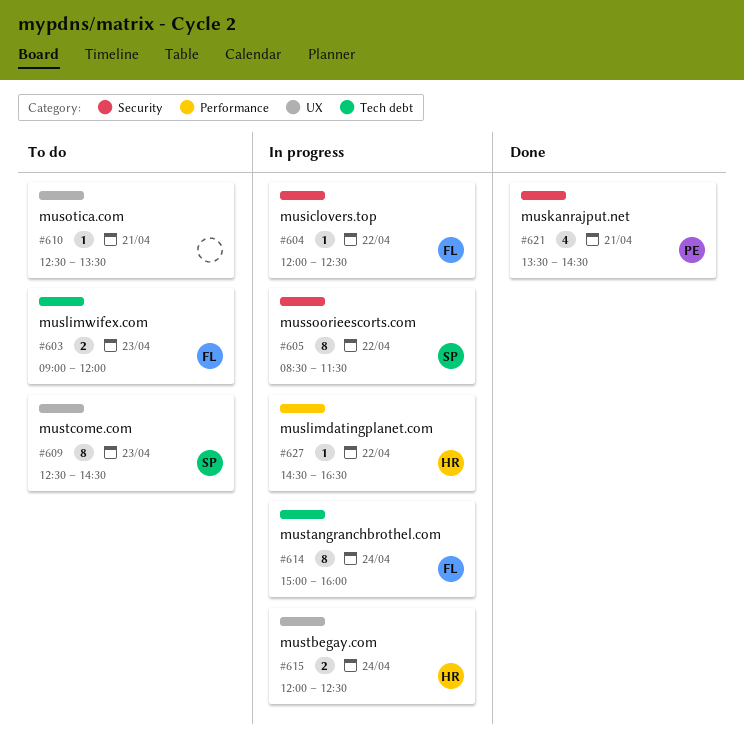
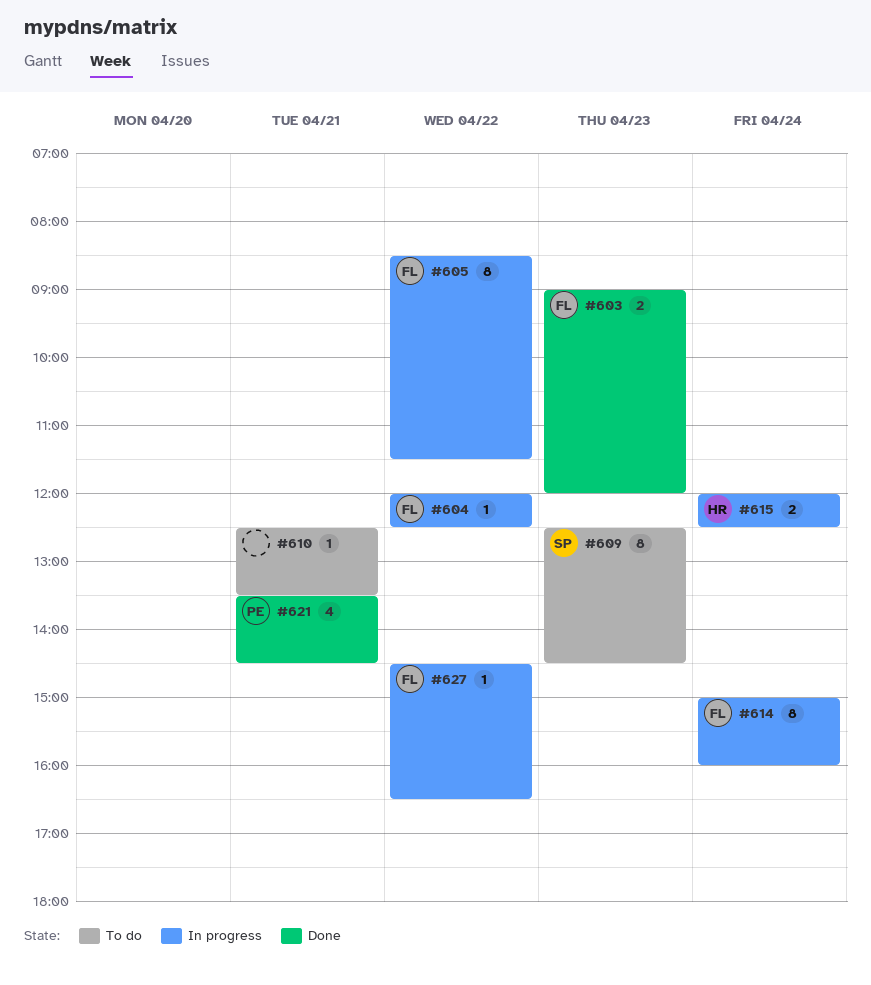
#603, status: To do -> Done
#605, owner: SP -> FL
#627, owner: HR -> FL

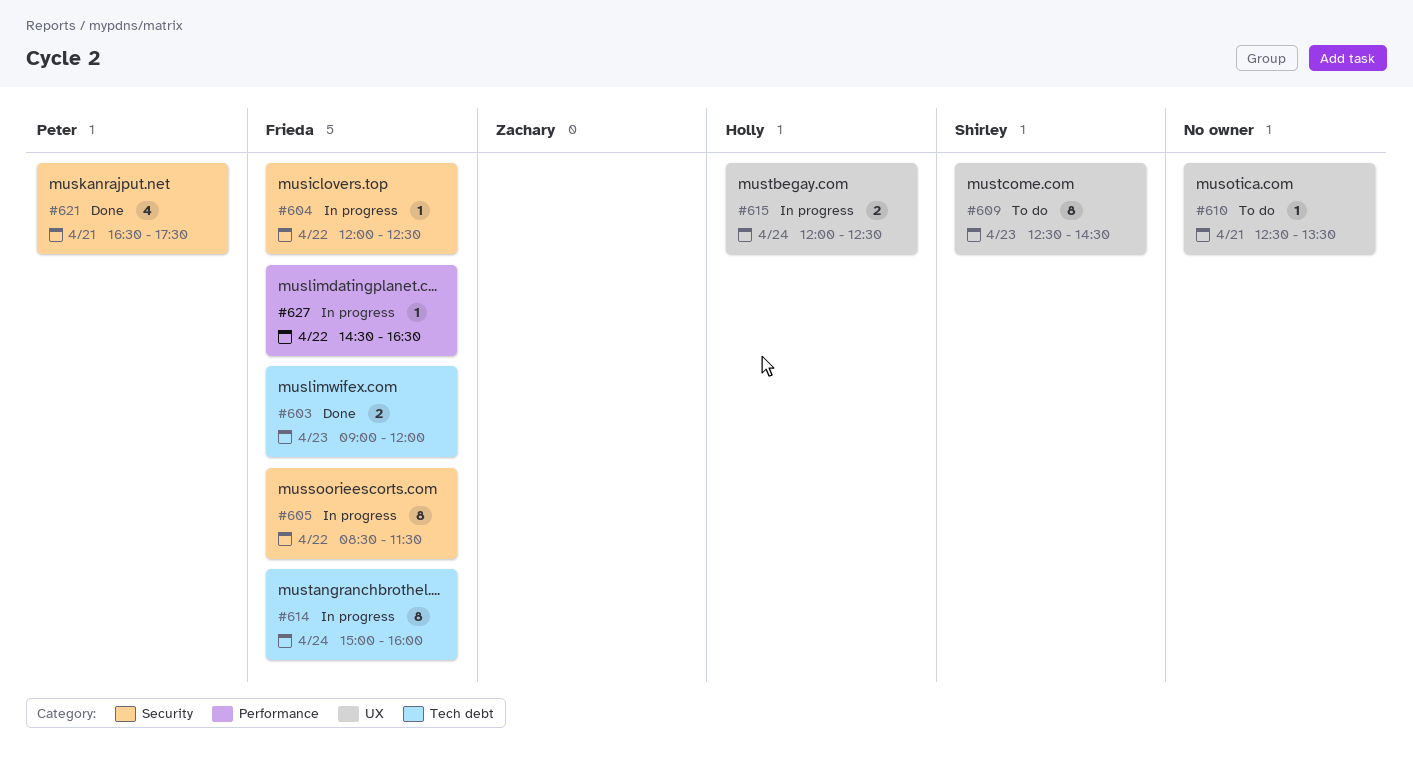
#621, begins: 13:30 -> 16:30
#621, ends: 14:30 -> 17:30

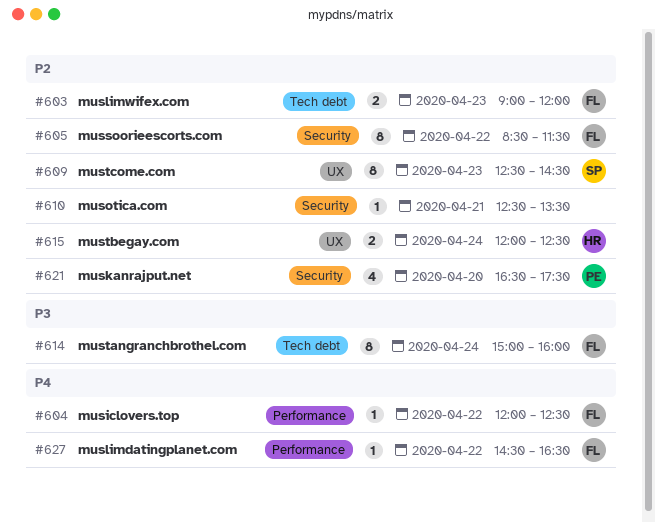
#604, label: Security -> Performance
#610, label: UX -> Security
#621, day: Apr 21 -> Apr 20

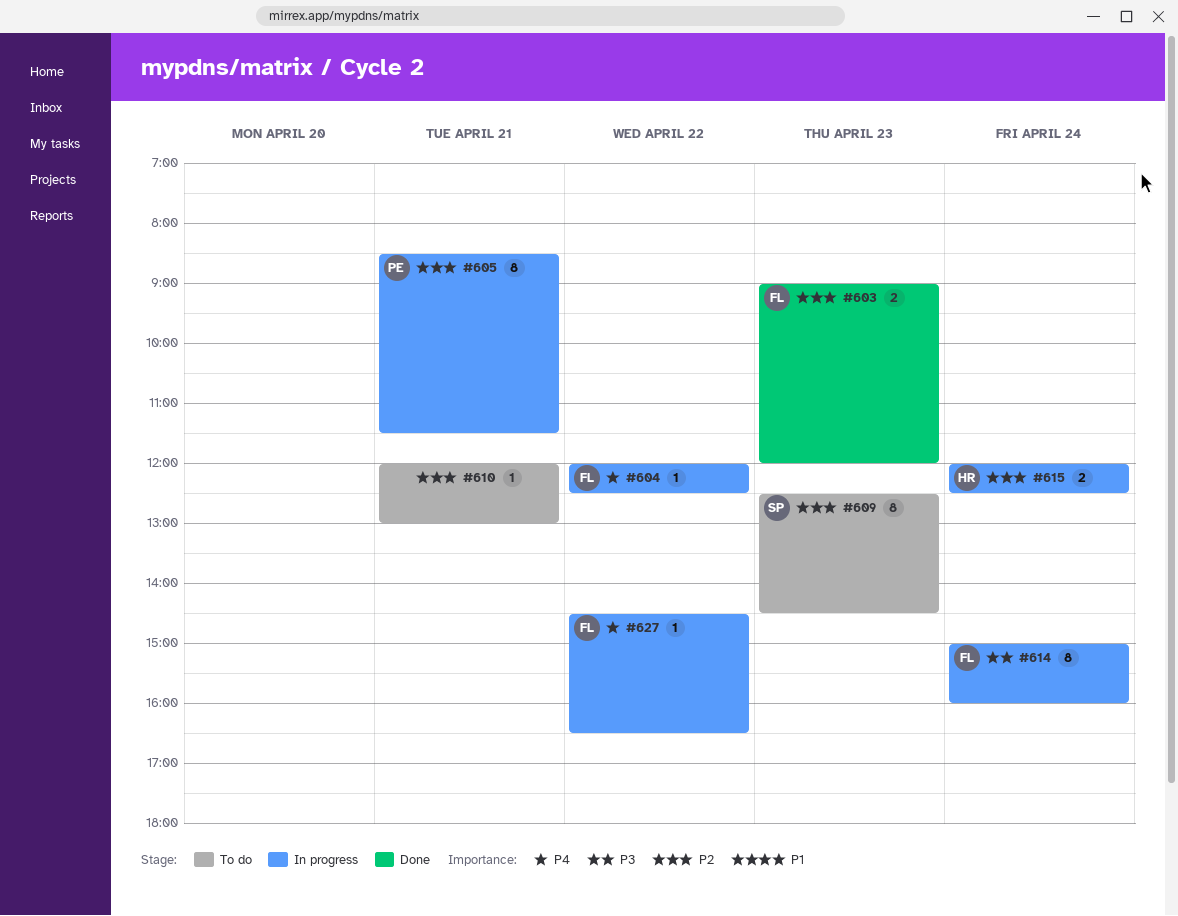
#605, owner: FL -> PE
#605, day: Apr 22 -> Apr 21
#610, begins: 12:30 -> 12:00
#610, ends: 13:30 -> 13:00
#621: present -> none

